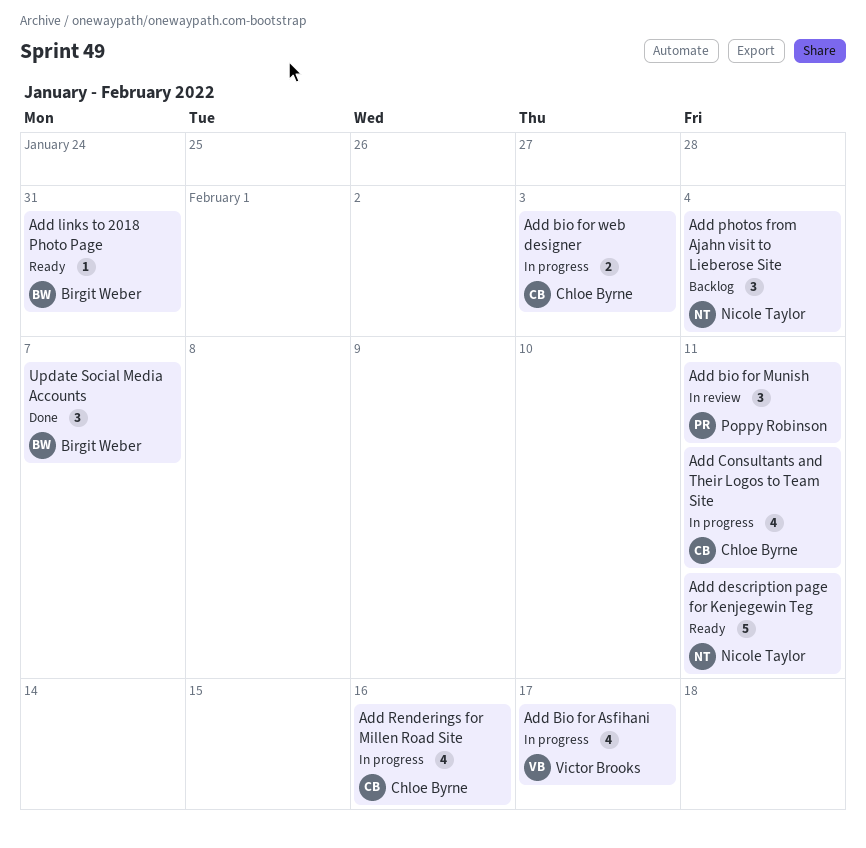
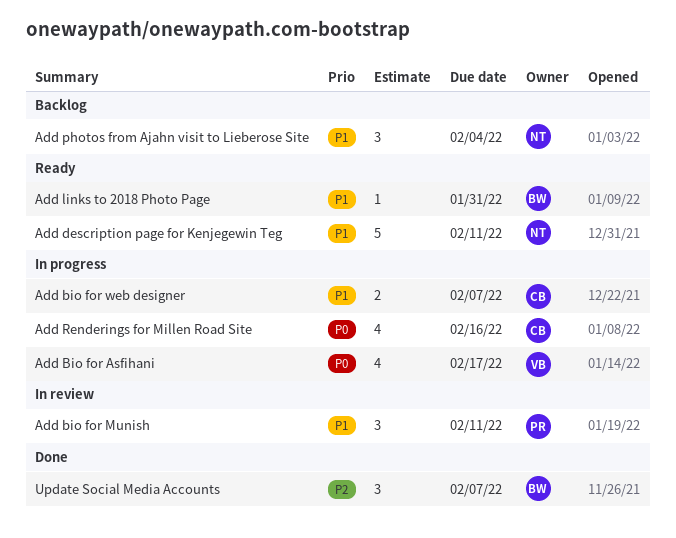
Add bio for web designer, due: Feb 3 -> Feb 7
Add Consultants and Their Logos to Team Site: present -> none

